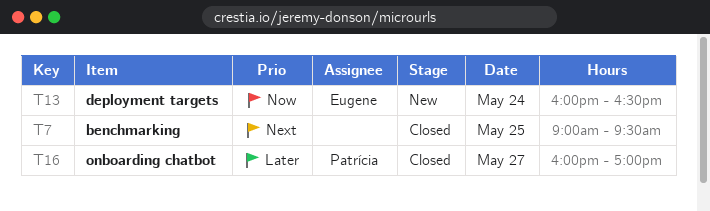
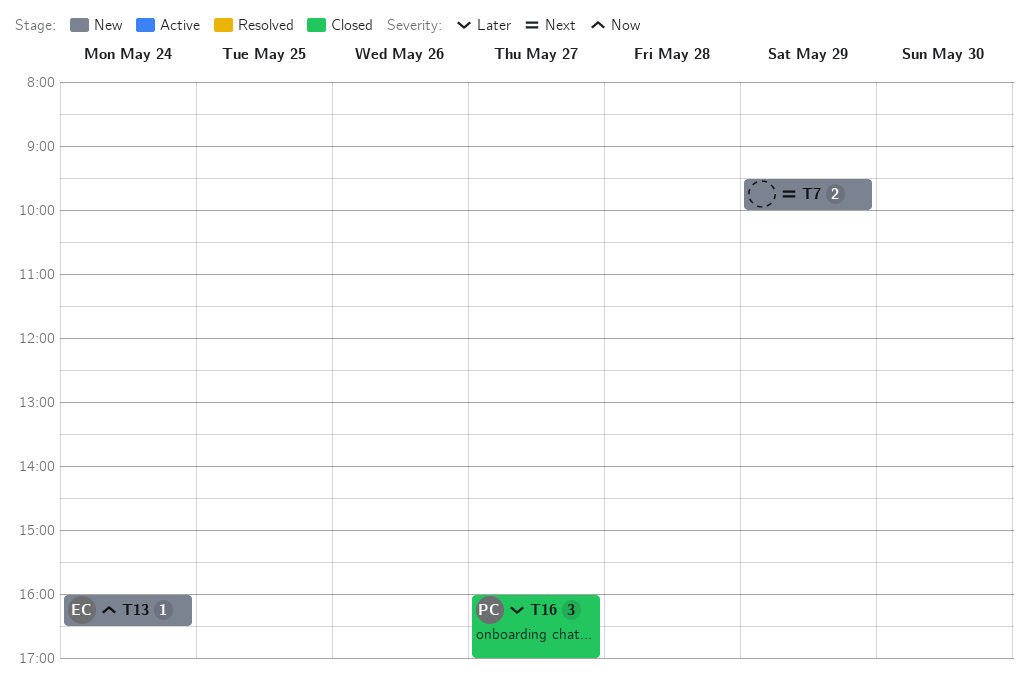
T7, status: Closed -> New
T7, day: May 25 -> May 29
T7, begins: 09:00 -> 09:30
T7, ends: 09:30 -> 10:00

